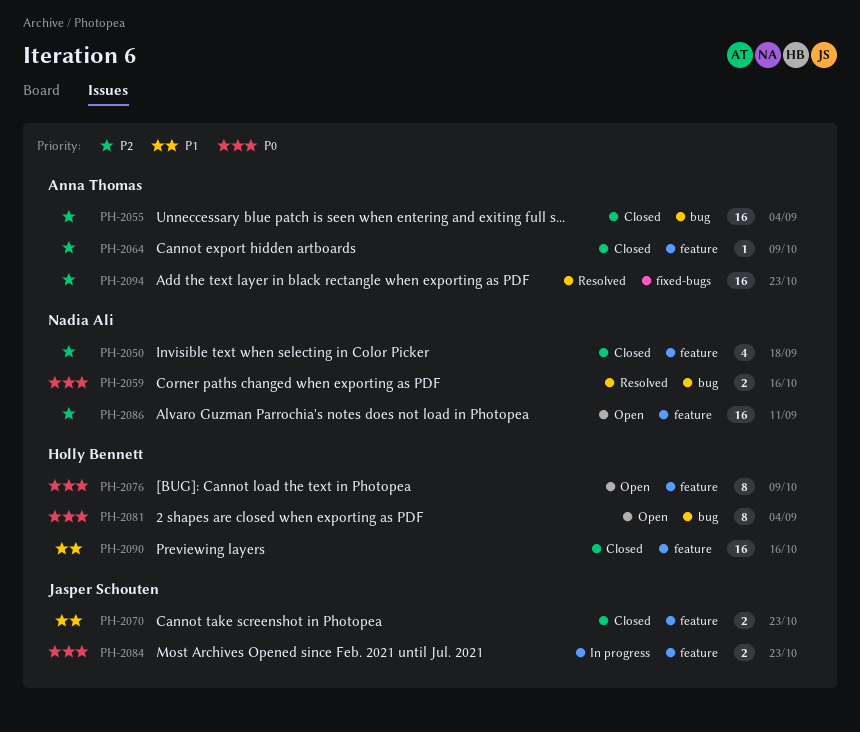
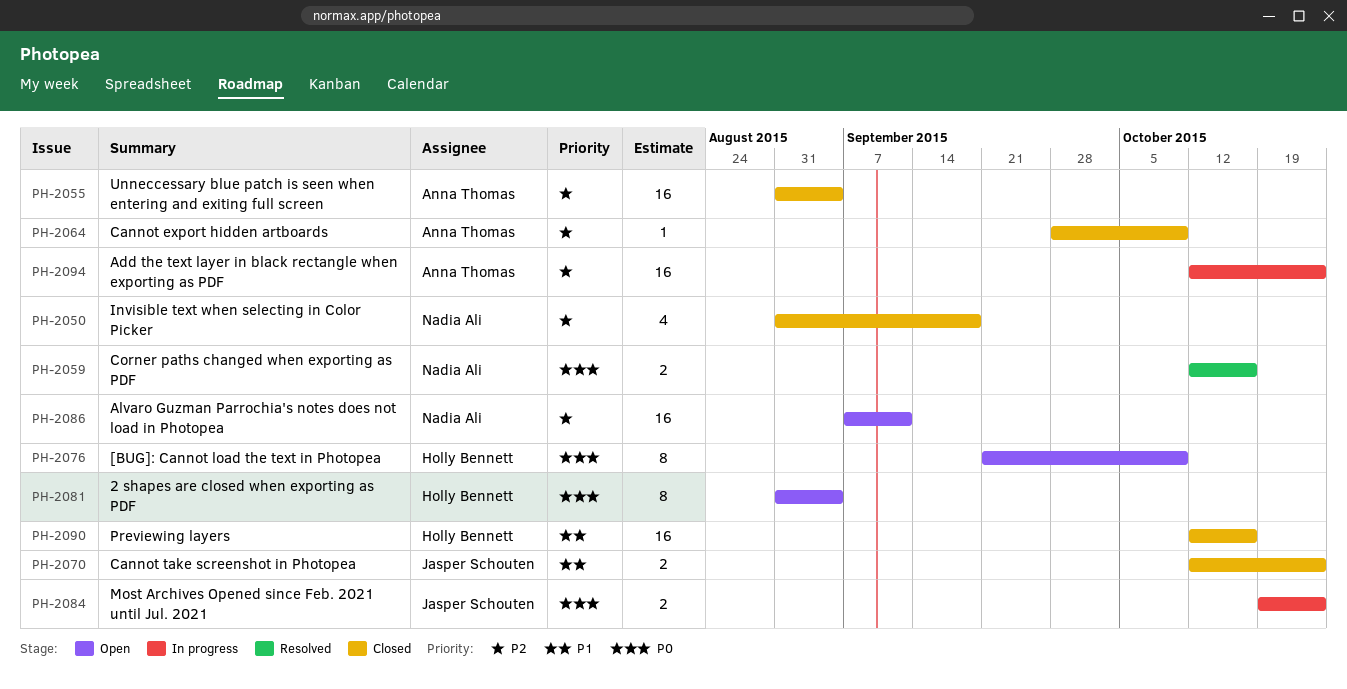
PH-2094, status: Resolved -> In progress

